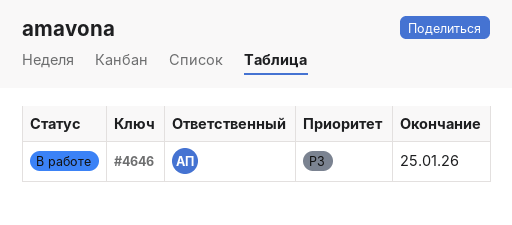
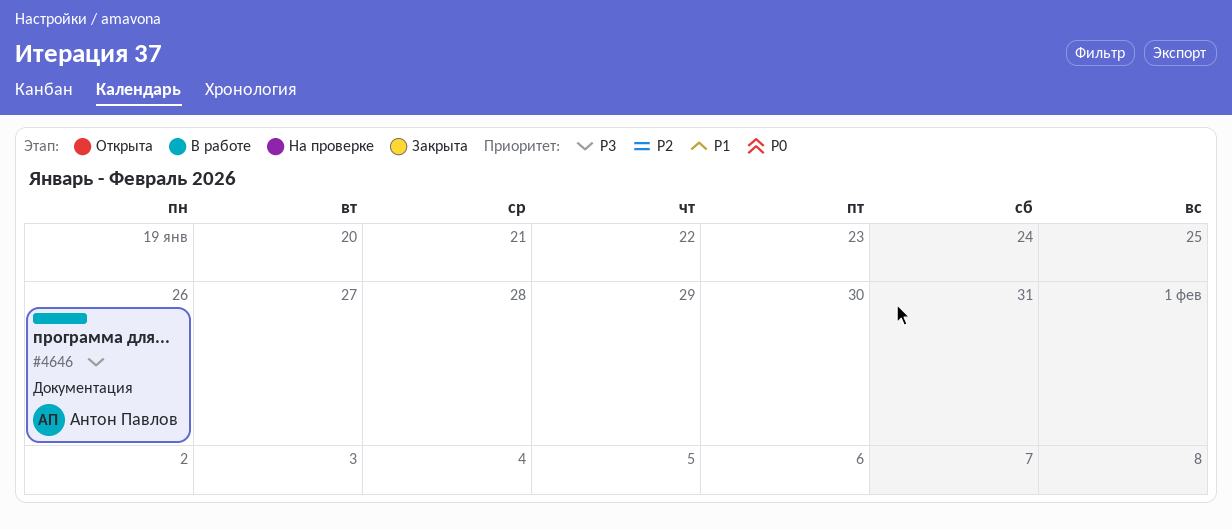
#4646, due: Jan 25 -> Jan 26

